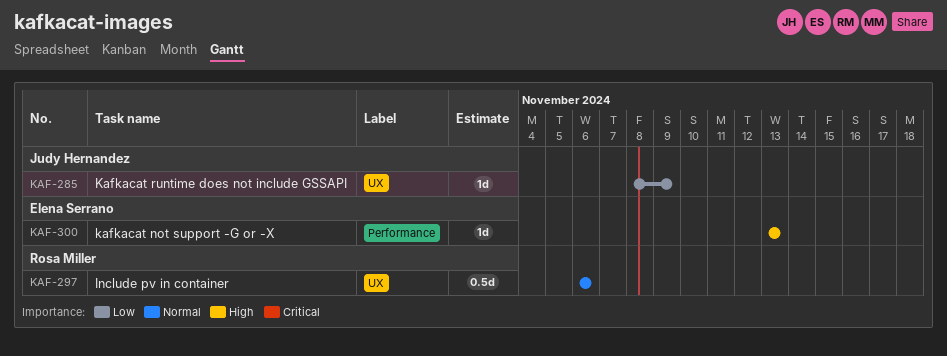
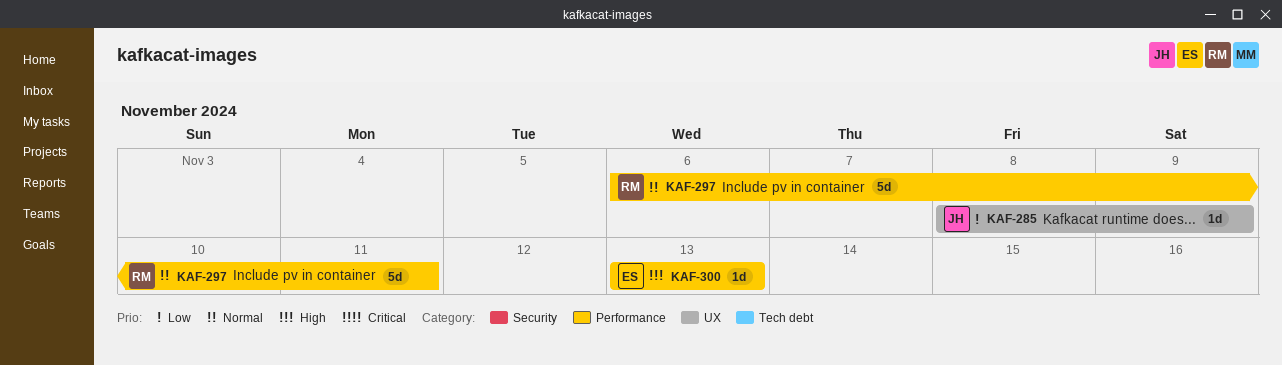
KAF-297, label: UX -> Performance
KAF-297, estimate: 0.5d -> 5d
KAF-297, due: Nov 6 -> Nov 11

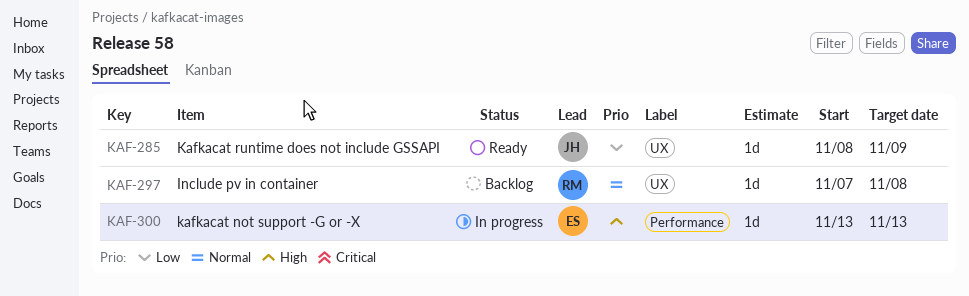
KAF-297, label: Performance -> UX
KAF-297, estimate: 5d -> 1d
KAF-297, start: Nov 6 -> Nov 7
KAF-297, due: Nov 11 -> Nov 8

